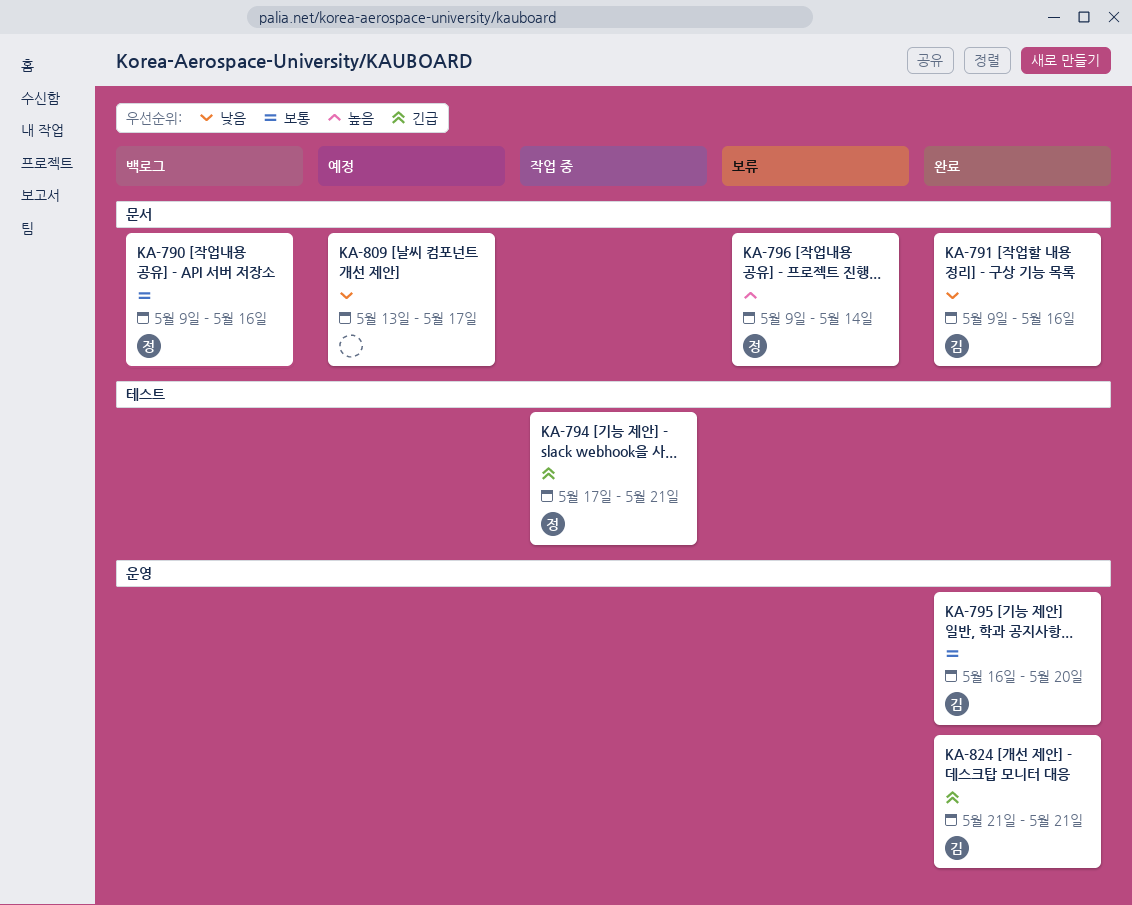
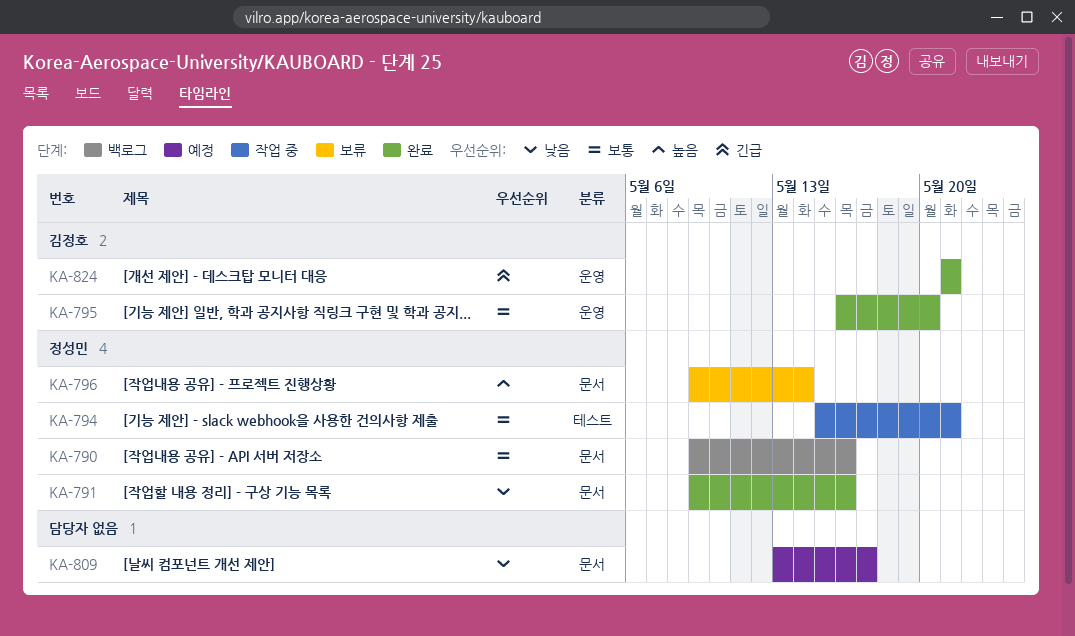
KA-791, owner: 김정호 -> 정성민
KA-794, priority: 긴급 -> 보통
KA-794, start: May 17 -> May 15

